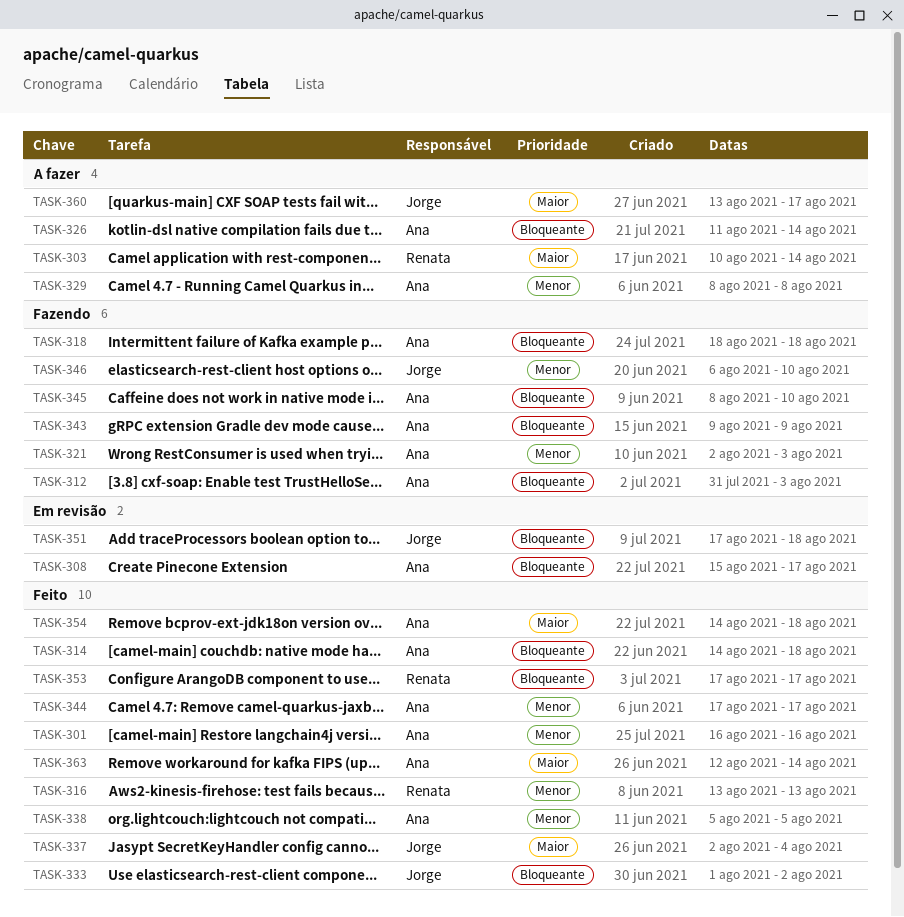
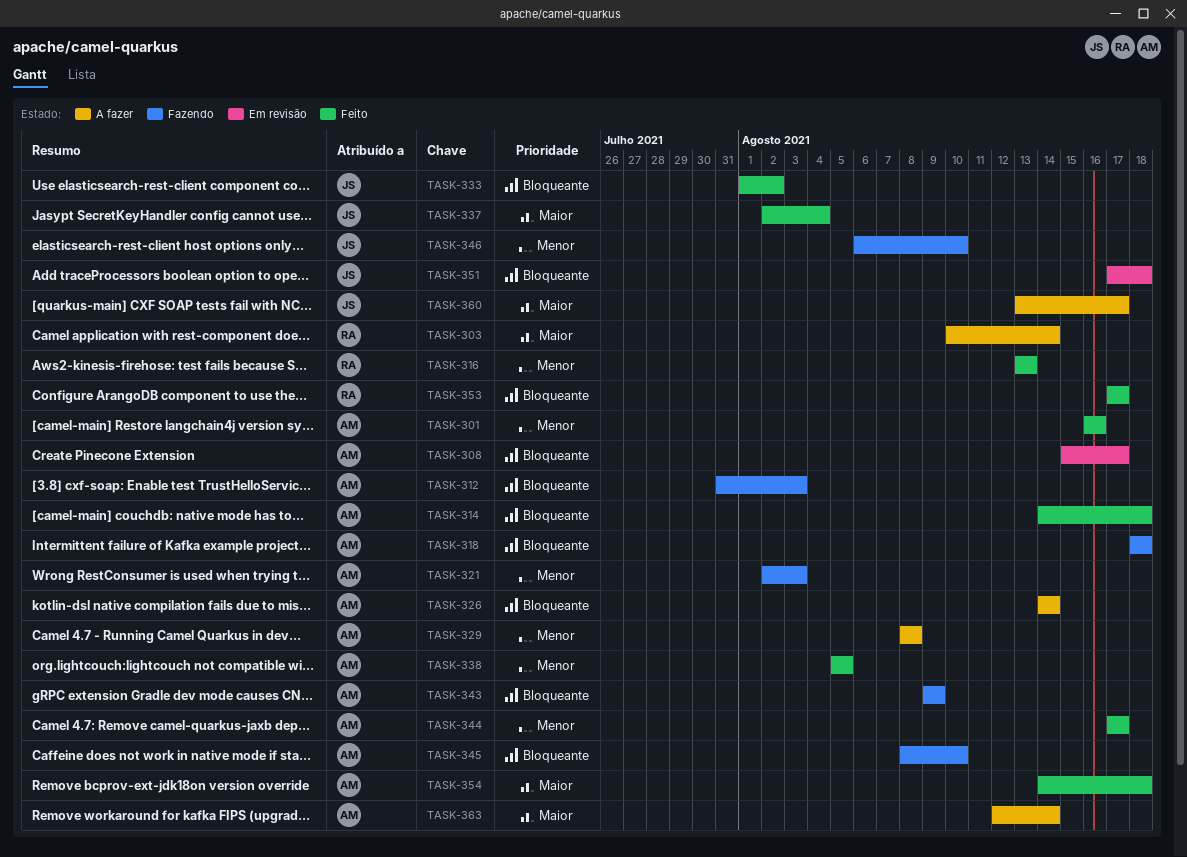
TASK-326, start: Aug 11 -> Aug 14
TASK-363, status: Feito -> A fazer

